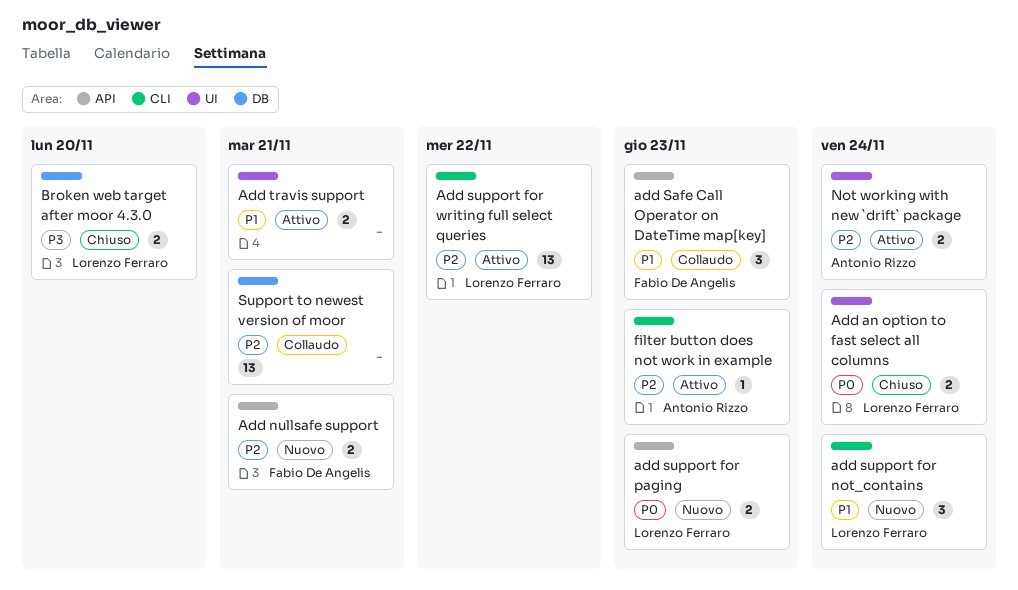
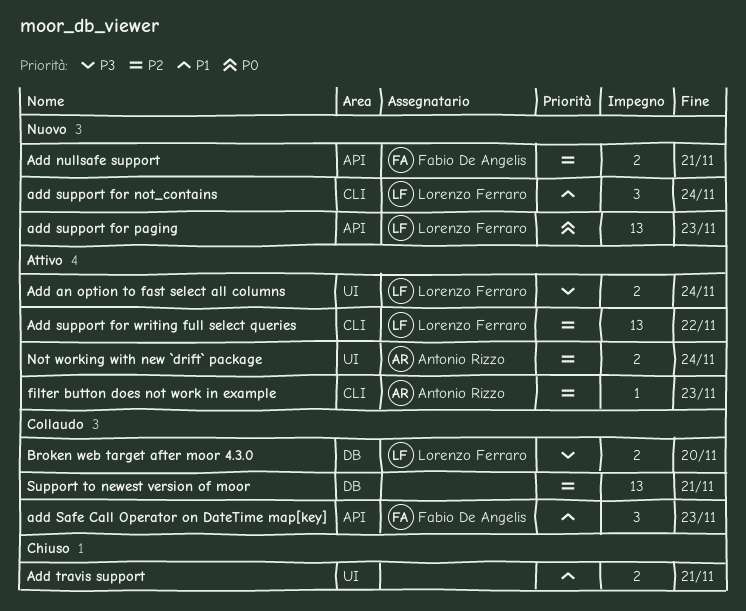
Add an option to fast select all columns, status: Chiuso -> Attivo
Add an option to fast select all columns, priority: P0 -> P3
add support for paging, estimate: 2 -> 13
Add travis support, status: Attivo -> Chiuso
Broken web target after moor 4.3.0, status: Chiuso -> Collaudo

